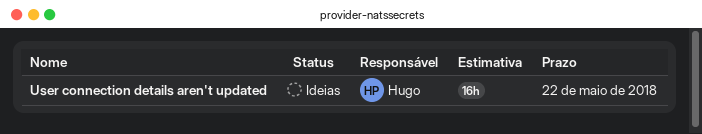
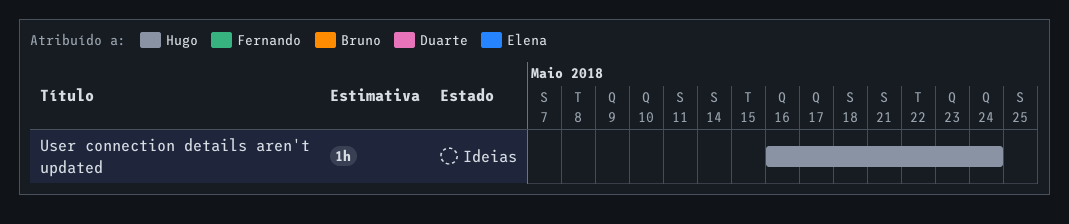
User connection details aren't updated, estimate: 16h -> 1h
User connection details aren't updated, due: May 22 -> May 24

